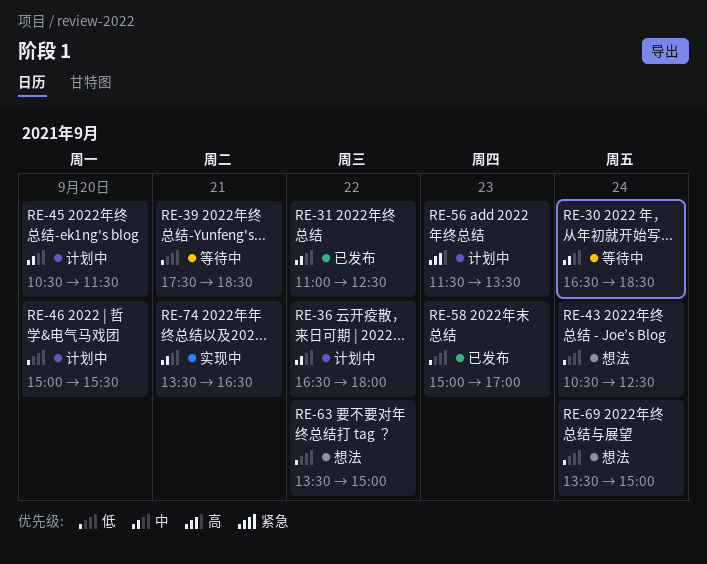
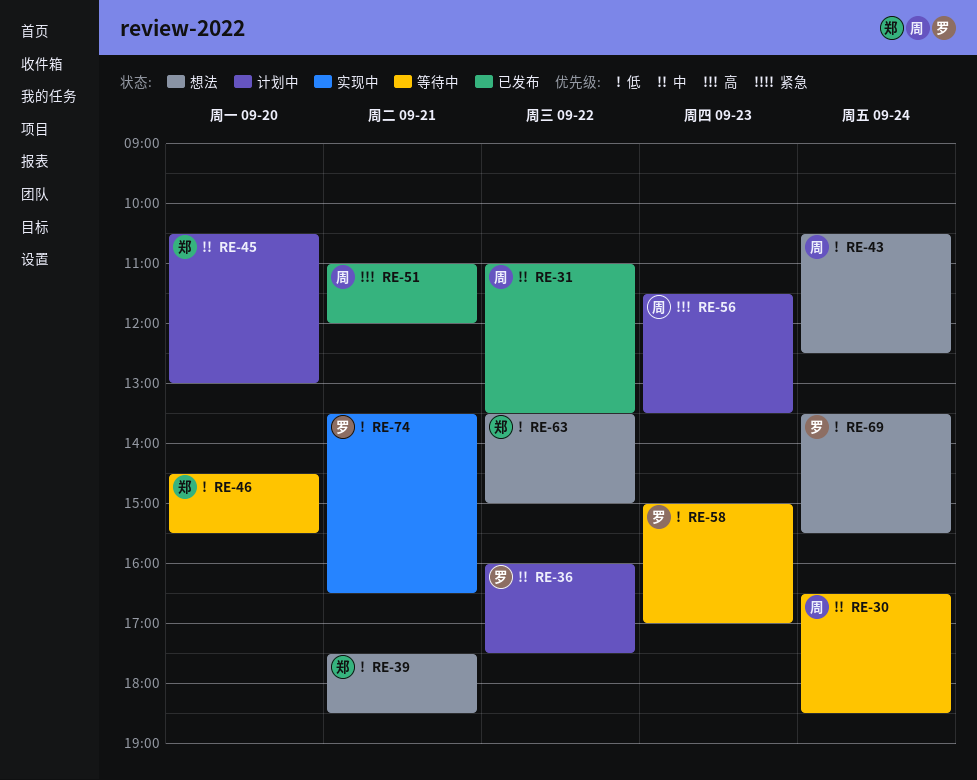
RE-31, ends: 12:30 -> 13:30
RE-36, begins: 16:30 -> 16:00
RE-36, ends: 18:00 -> 17:30
RE-39, status: 等待中 -> 想法
RE-45, ends: 11:30 -> 13:00
RE-46, status: 计划中 -> 等待中
RE-46, begins: 15:00 -> 14:30
RE-51: none -> present
RE-58, status: 已发布 -> 等待中
RE-69, ends: 15:00 -> 15:30
RE-74, priority: 中 -> 低

